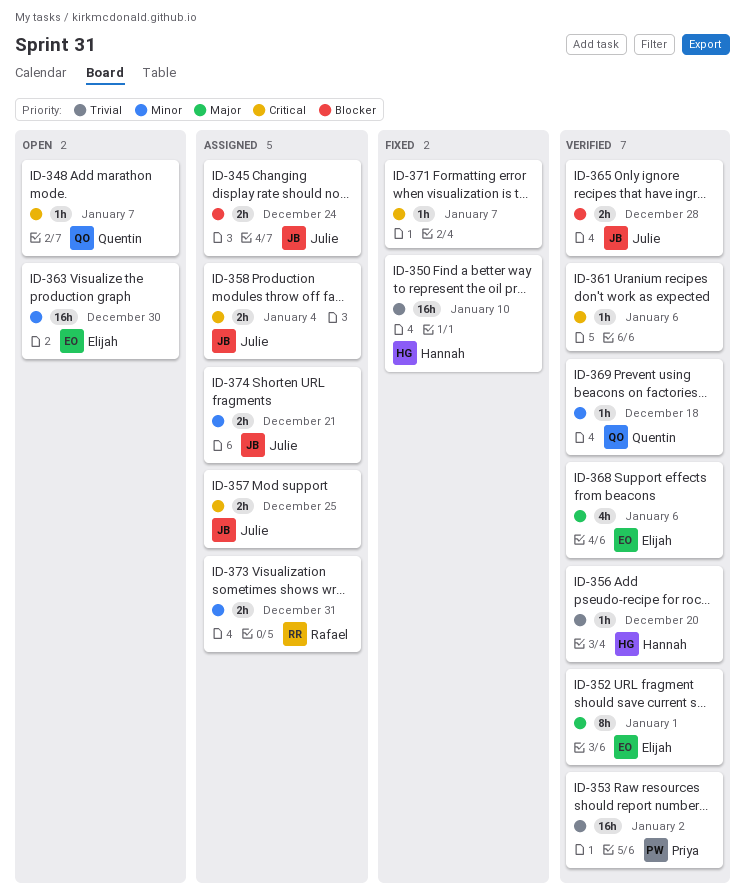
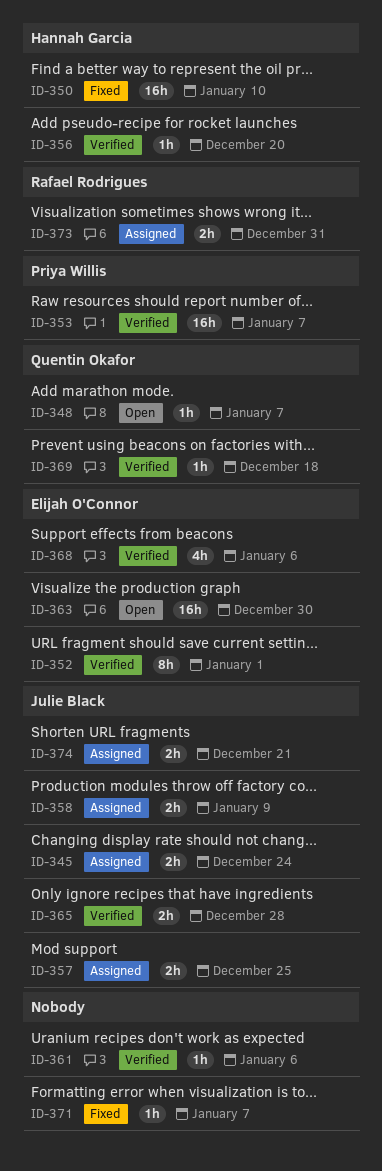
ID-353, due: Jan 2 -> Jan 7
ID-358, due: Jan 4 -> Jan 9

